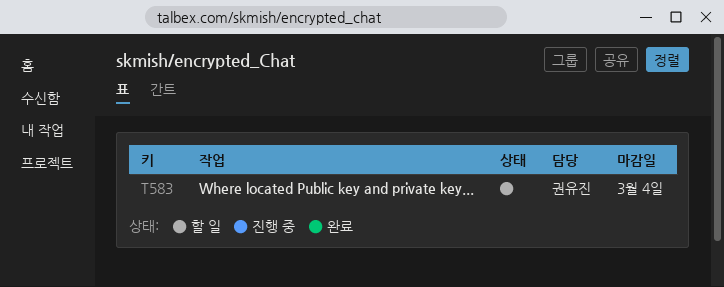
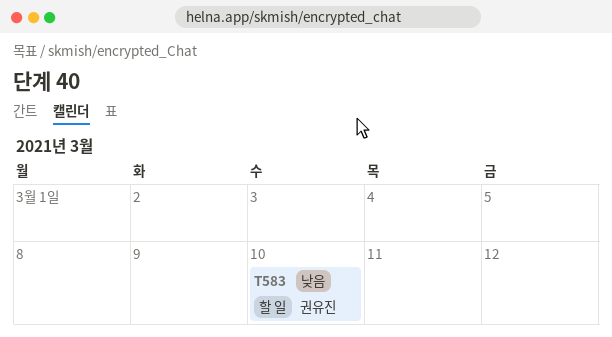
T583, due: Mar 4 -> Mar 10

